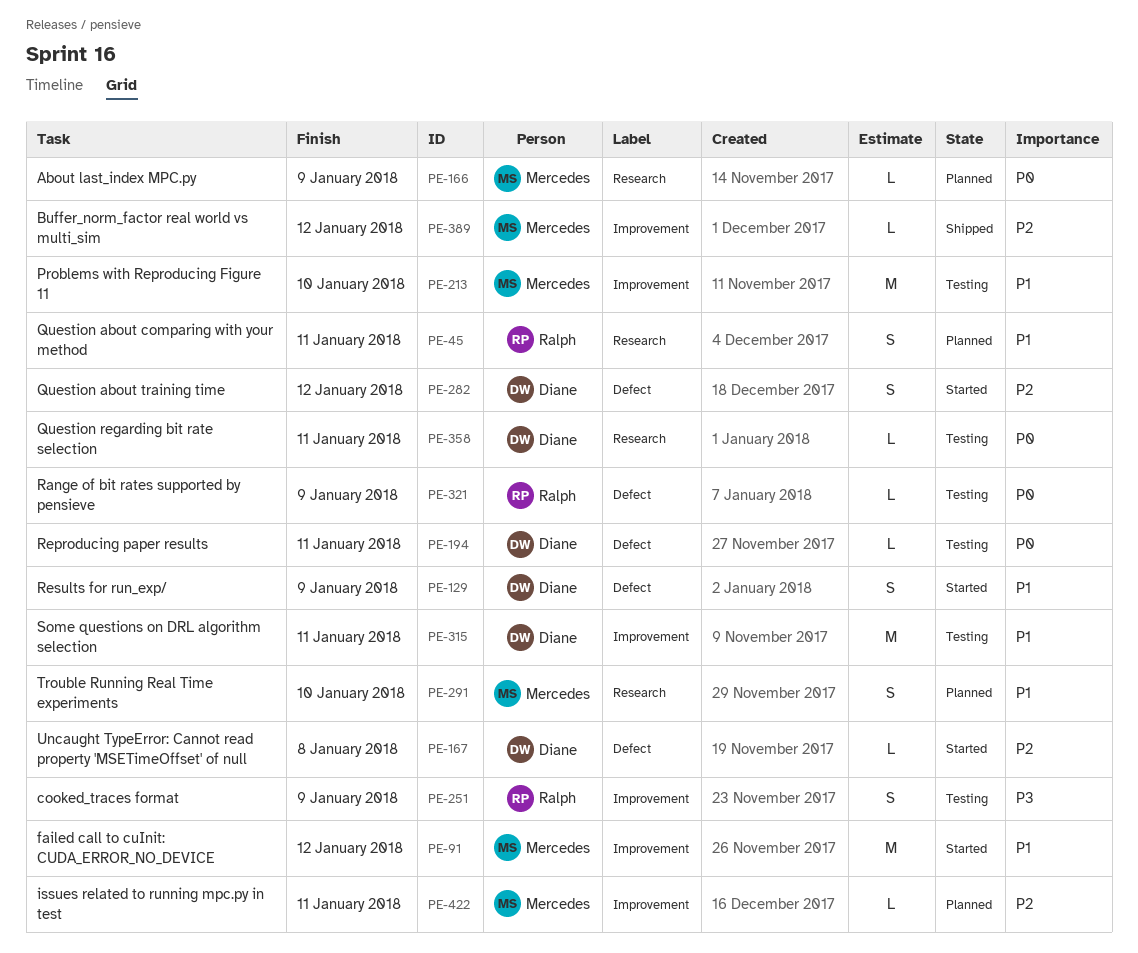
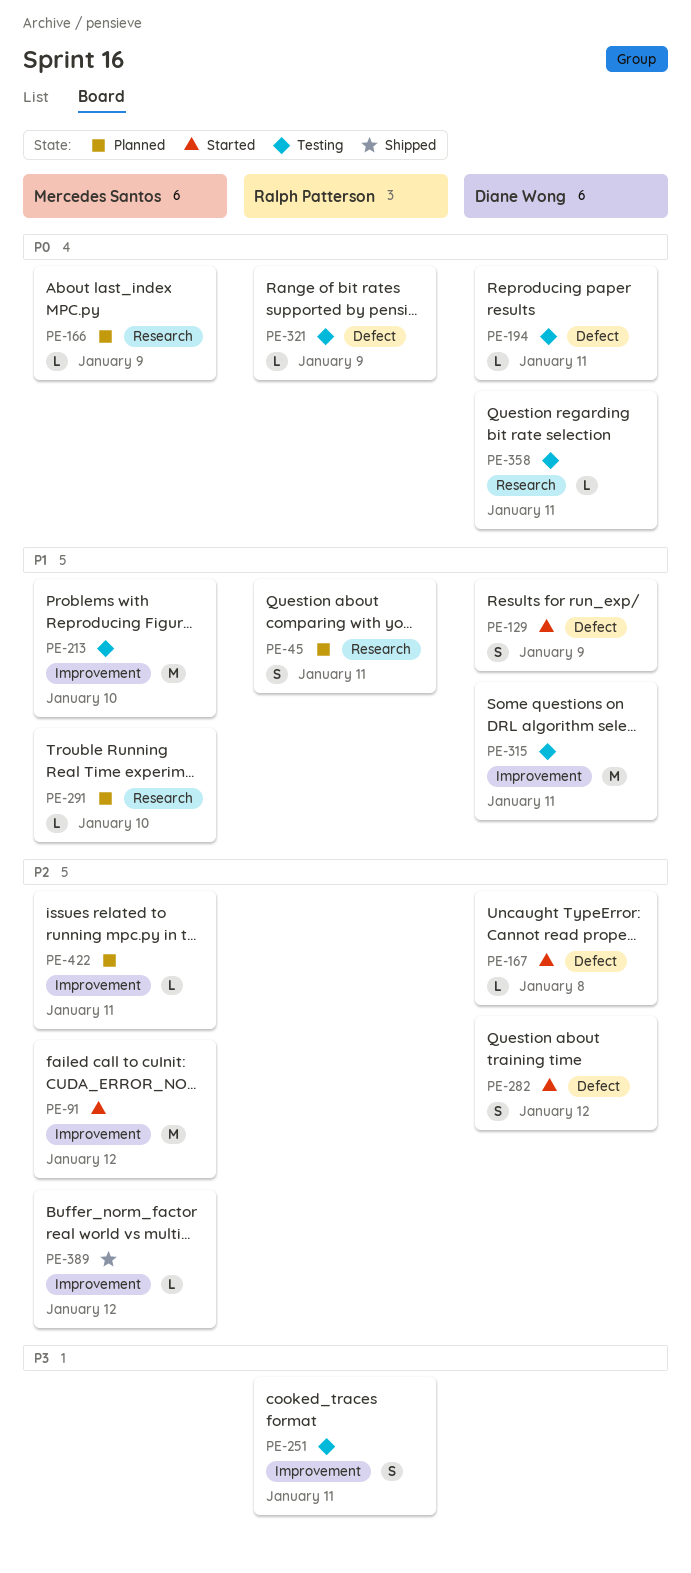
PE-91, priority: P1 -> P2
PE-251, due: Jan 9 -> Jan 11
PE-291, estimate: S -> L

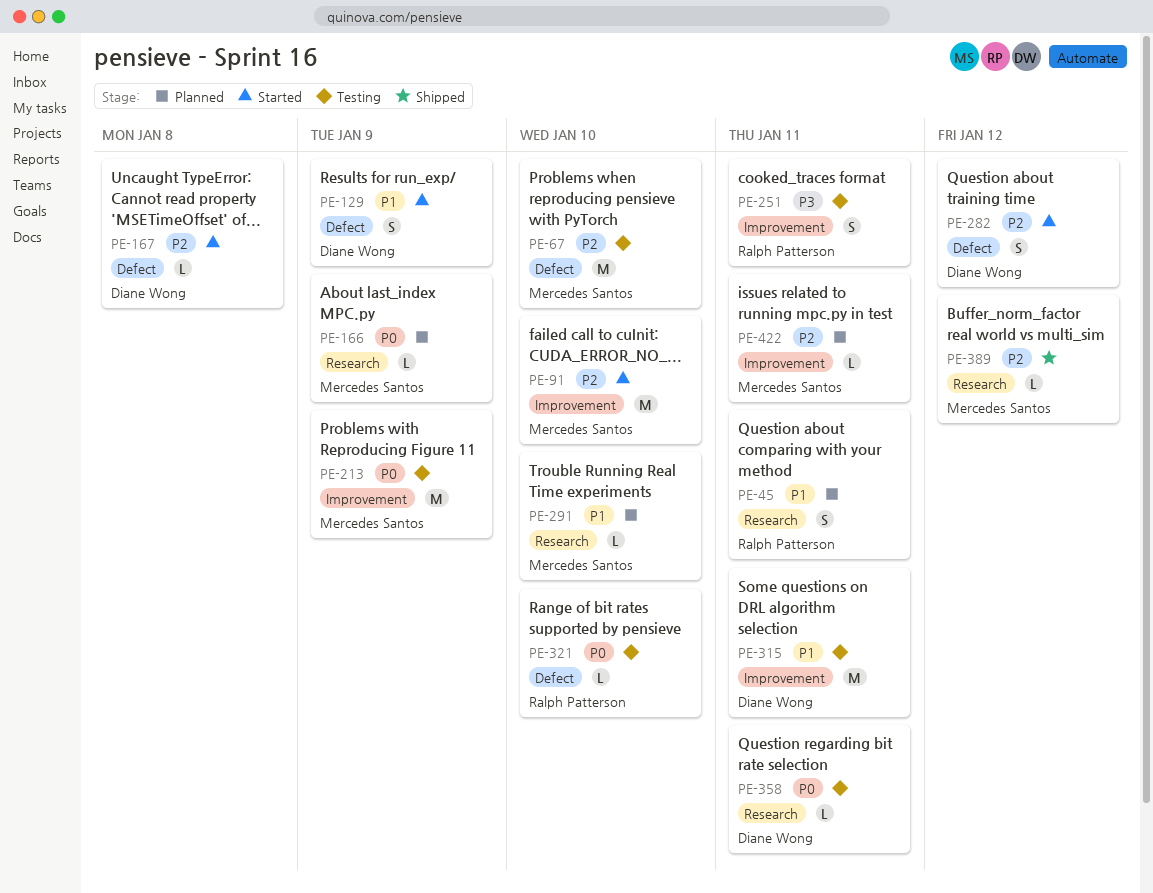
PE-67: none -> present
PE-91, due: Jan 12 -> Jan 10
PE-194: present -> none
PE-213, priority: P1 -> P0
PE-213, due: Jan 10 -> Jan 9
PE-321, due: Jan 9 -> Jan 10
PE-389, label: Improvement -> Research

